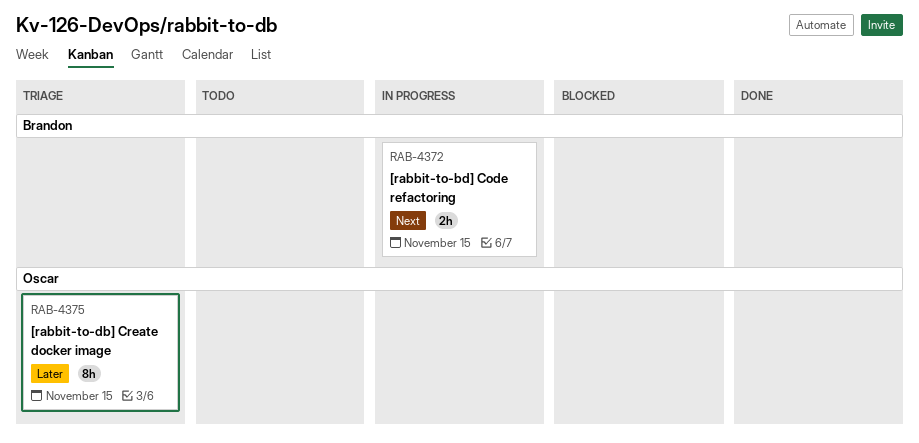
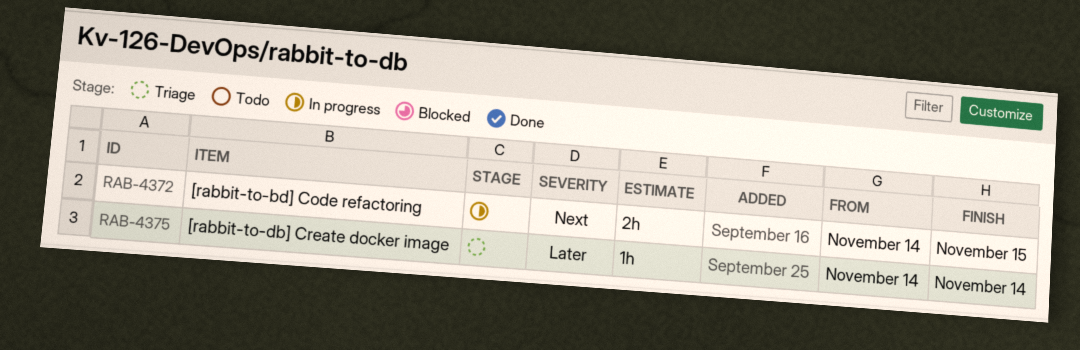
RAB-4375, estimate: 8h -> 1h
RAB-4375, due: Nov 15 -> Nov 14

